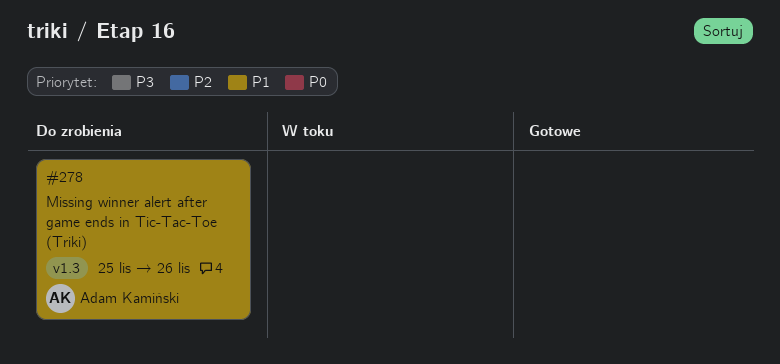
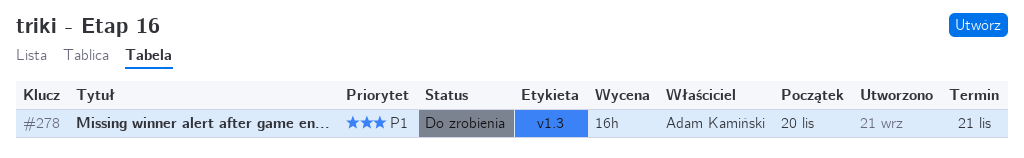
#278, start: Nov 25 -> Nov 20
#278, due: Nov 26 -> Nov 21

